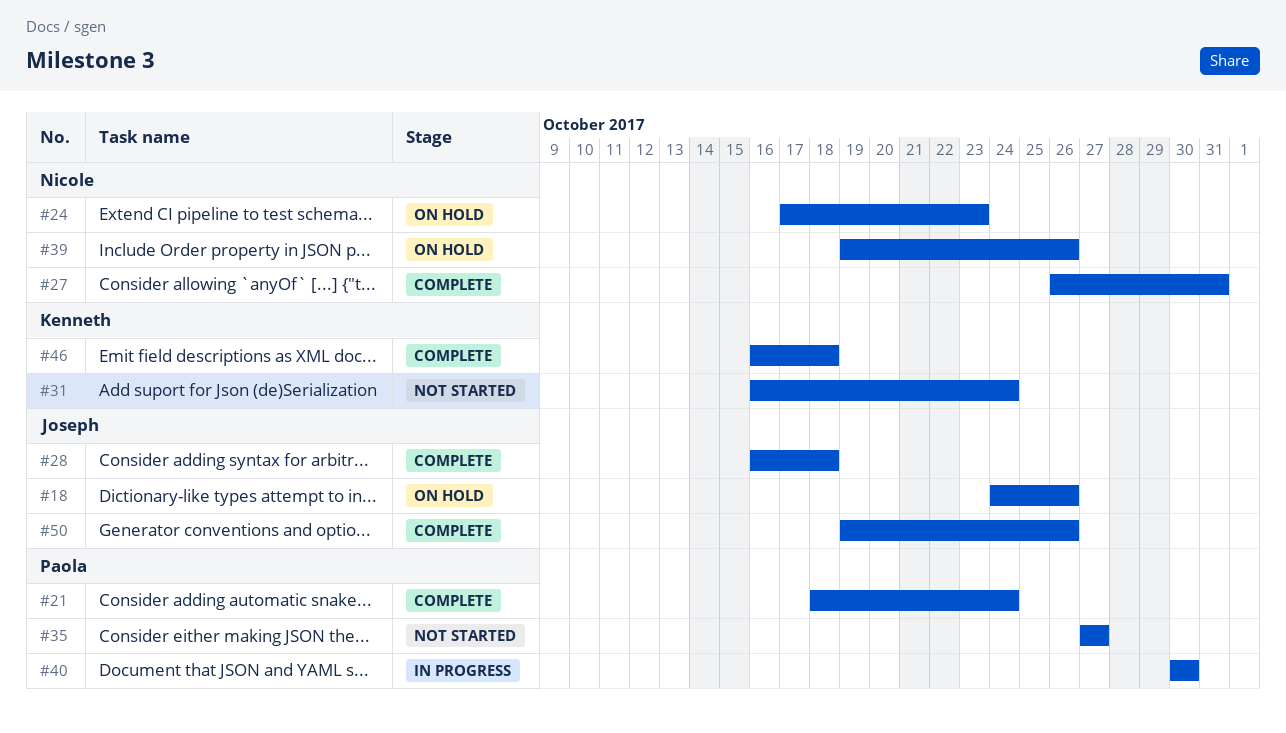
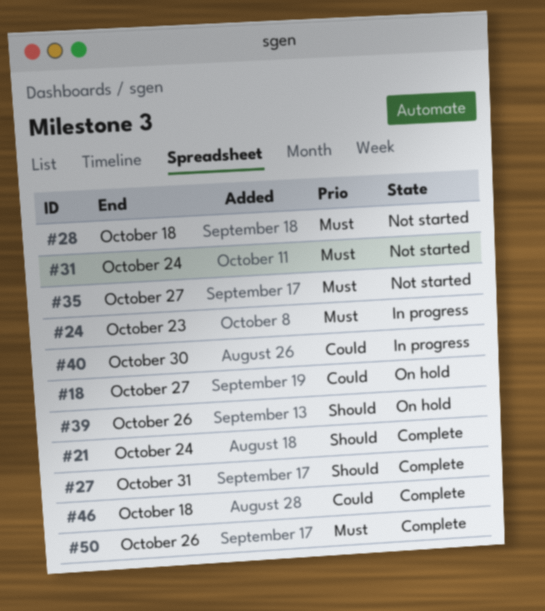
#18, due: Oct 26 -> Oct 27
#24, status: On hold -> In progress
#28, status: Complete -> Not started

